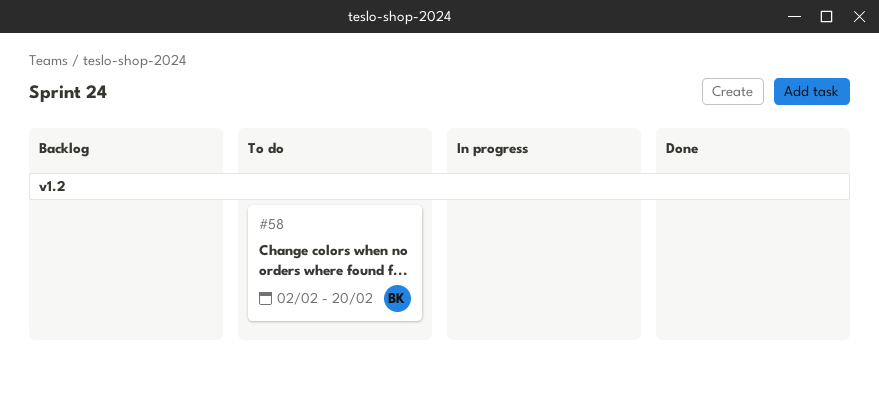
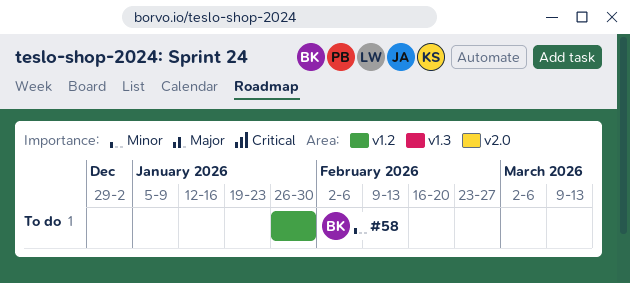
#58, start: Feb 2 -> Jan 26
#58, due: Feb 20 -> Jan 30

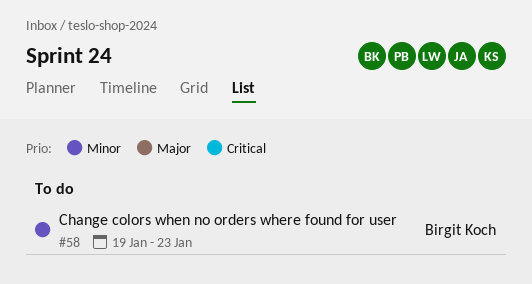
#58, start: Jan 26 -> Jan 19
#58, due: Jan 30 -> Jan 23

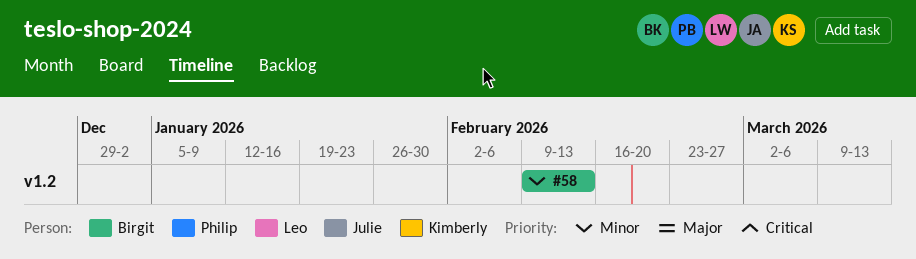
#58, start: Jan 19 -> Feb 9
#58, due: Jan 23 -> Feb 13

